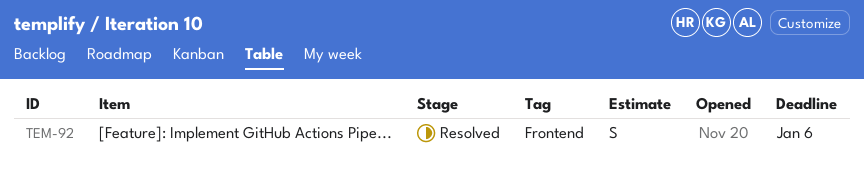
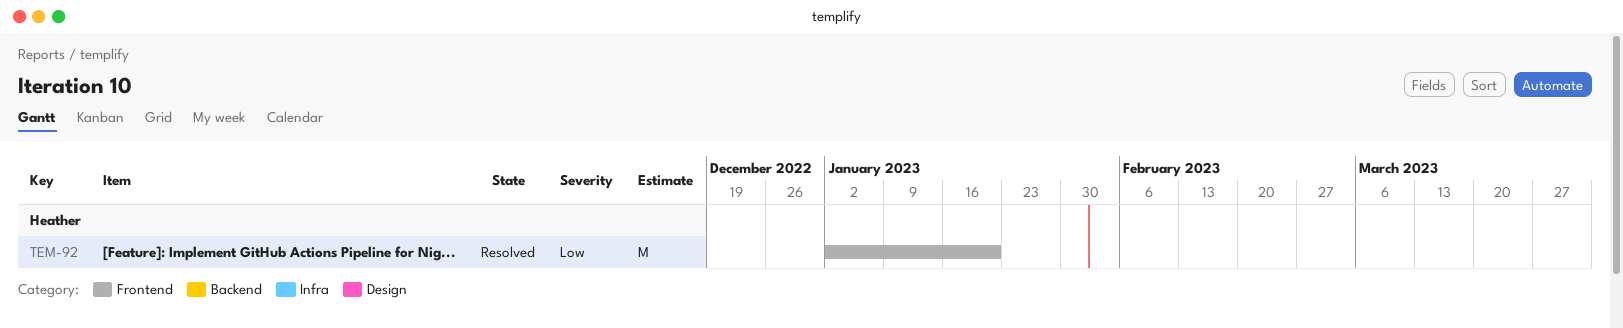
TEM-92, estimate: S -> M
TEM-92, due: Jan 6 -> Jan 20

